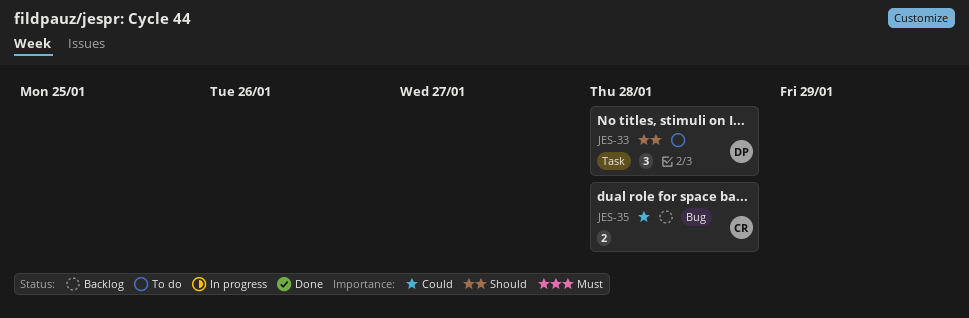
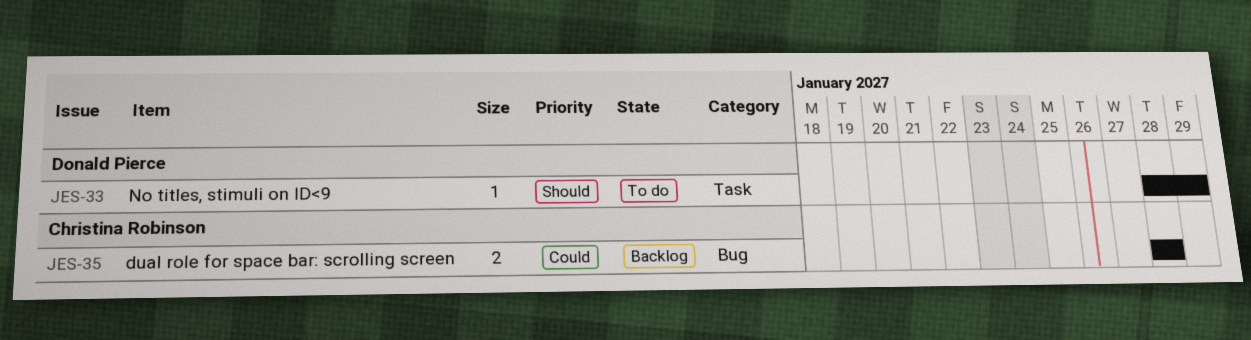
JES-33, estimate: 3 -> 1
JES-33, due: Jan 28 -> Jan 29

